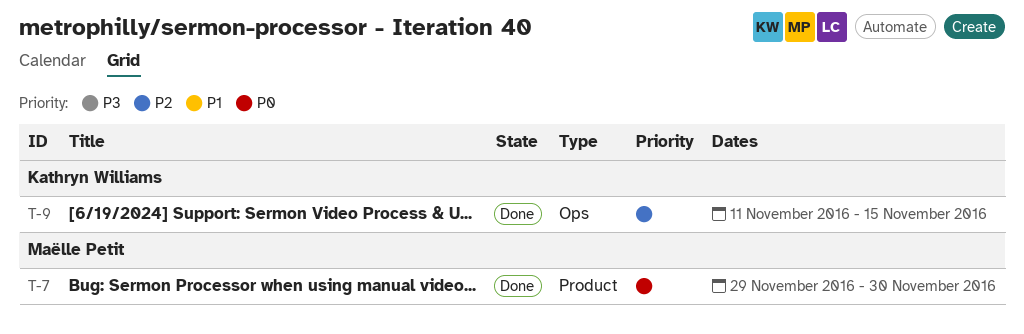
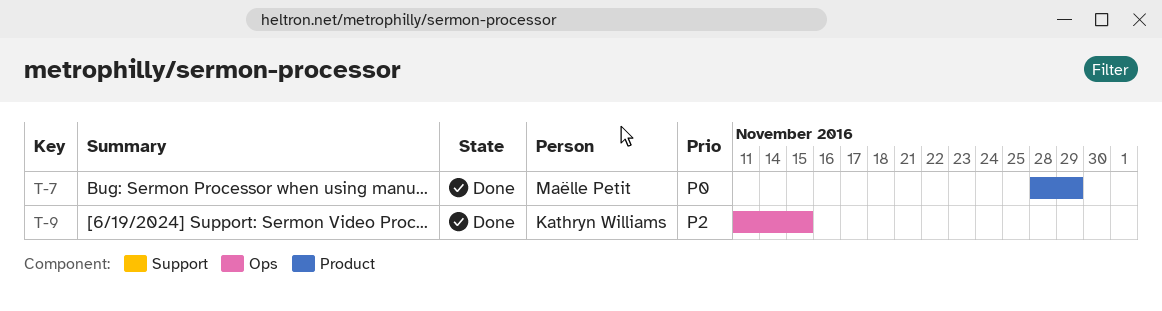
T-7, start: Nov 29 -> Nov 28
T-7, due: Nov 30 -> Nov 29

